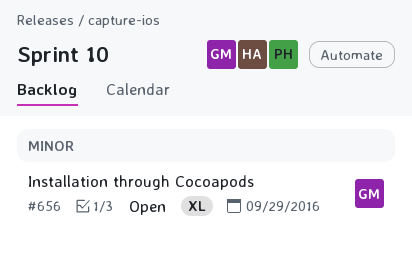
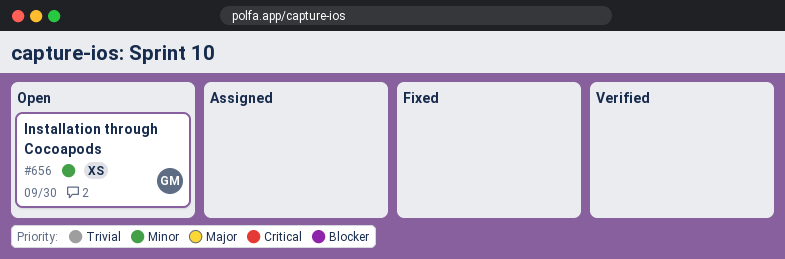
#656, estimate: XL -> XS
#656, due: Sep 29 -> Sep 30

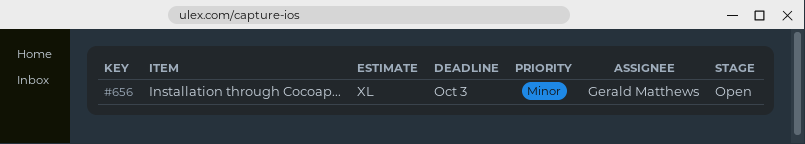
#656, estimate: XS -> XL
#656, due: Sep 30 -> Oct 3

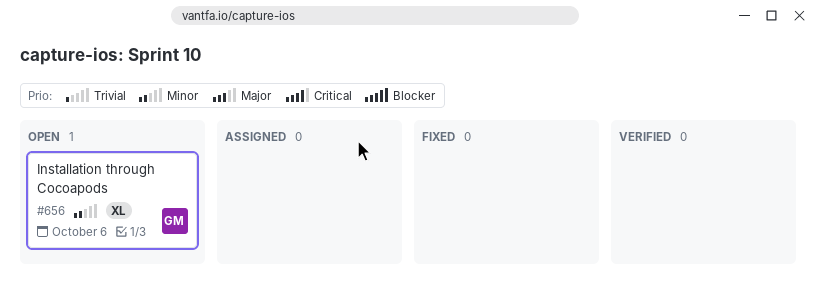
#656, due: Oct 3 -> Oct 6

